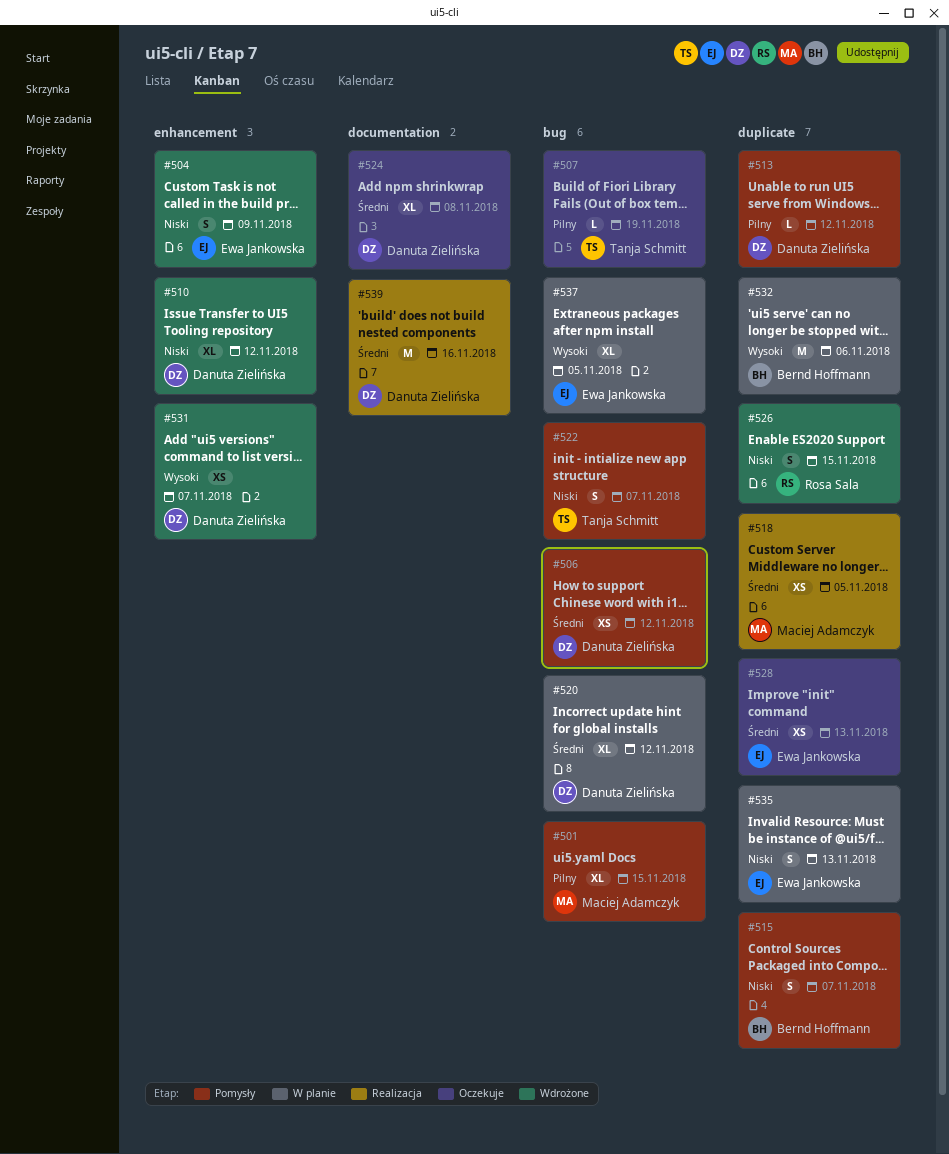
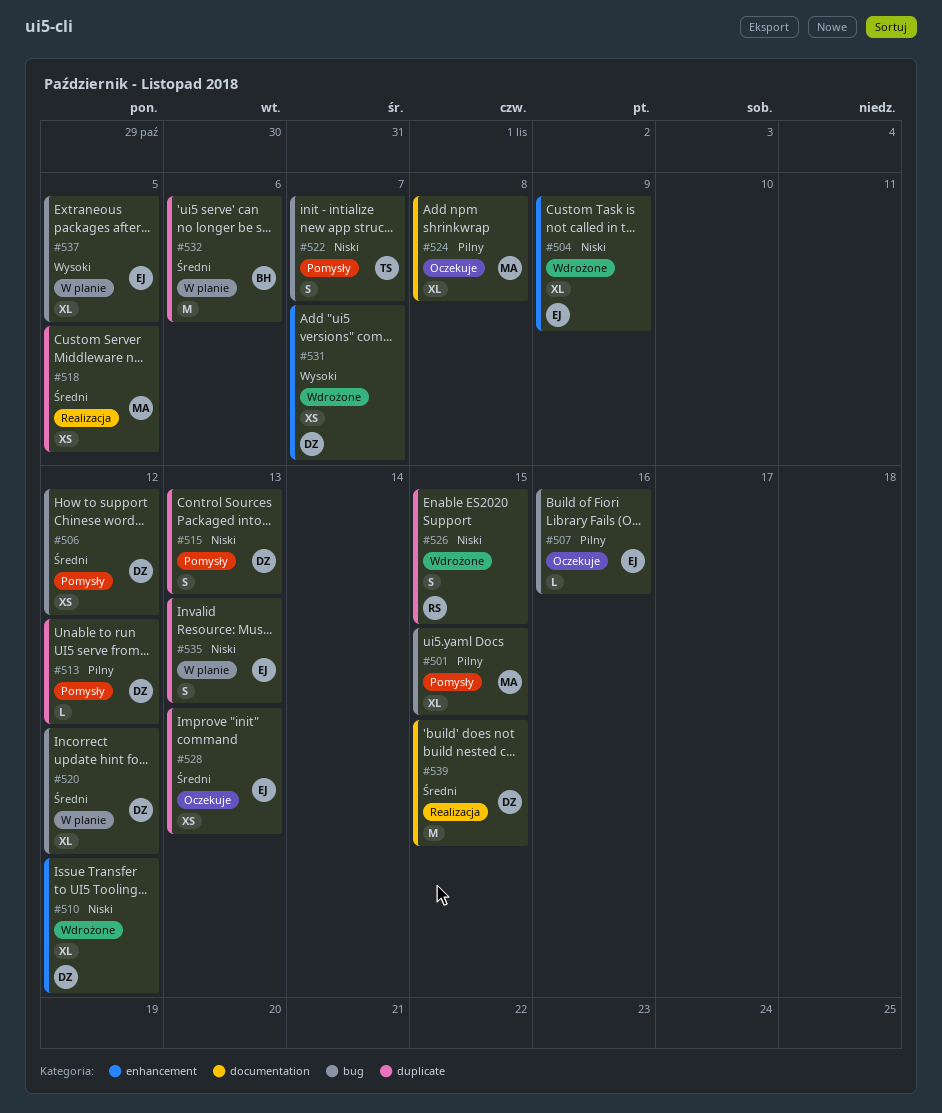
#504, estimate: S -> XL
#507, owner: Tanja Schmitt -> Ewa Jankowska
#507, due: Nov 19 -> Nov 16
#515, owner: Bernd Hoffmann -> Danuta Zielińska
#515, due: Nov 7 -> Nov 13
#524, owner: Danuta Zielińska -> Maciej Adamczyk
#524, priority: Średni -> Pilny
#532, priority: Wysoki -> Średni
#539, due: Nov 16 -> Nov 15

